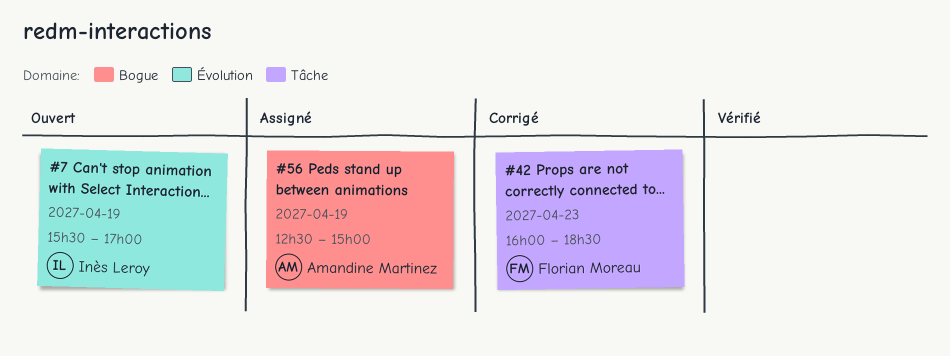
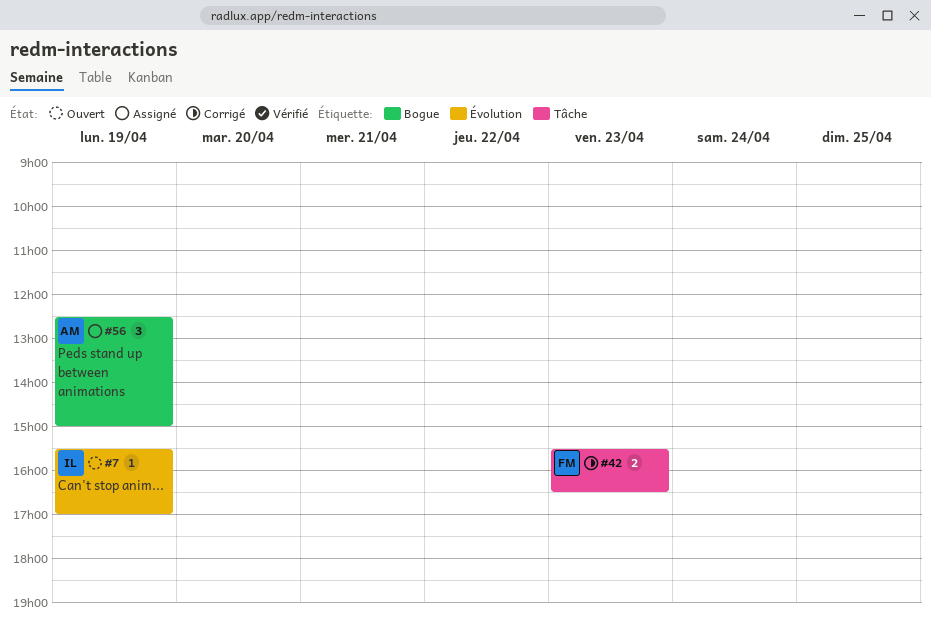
#42, begins: 16:00 -> 15:30
#42, ends: 18:30 -> 16:30

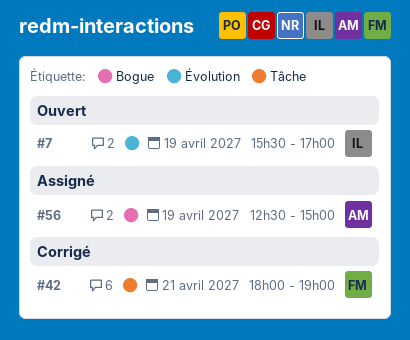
#42, day: Apr 23 -> Apr 21
#42, begins: 15:30 -> 18:00
#42, ends: 16:30 -> 19:00

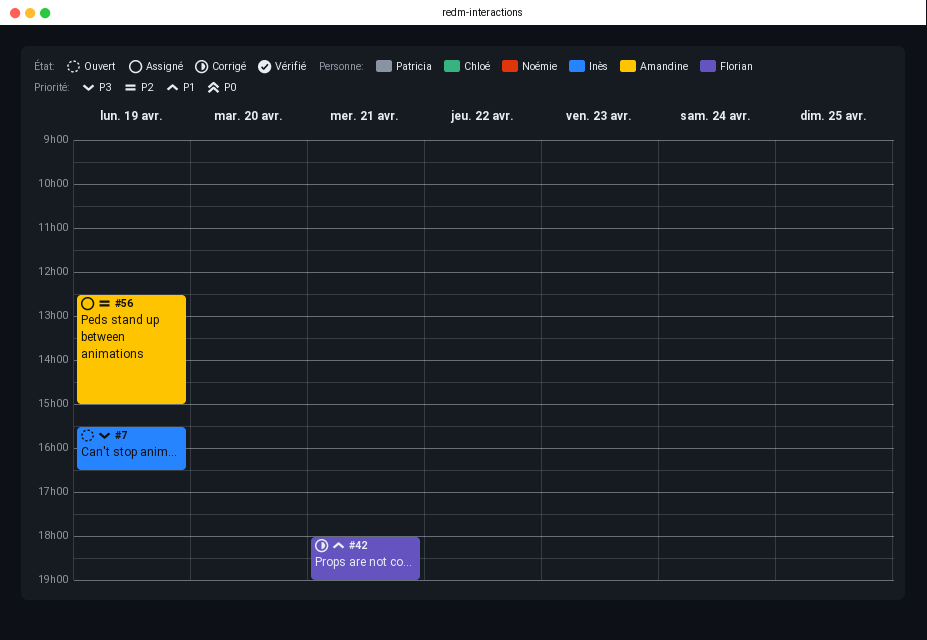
#7, ends: 17:00 -> 16:30

